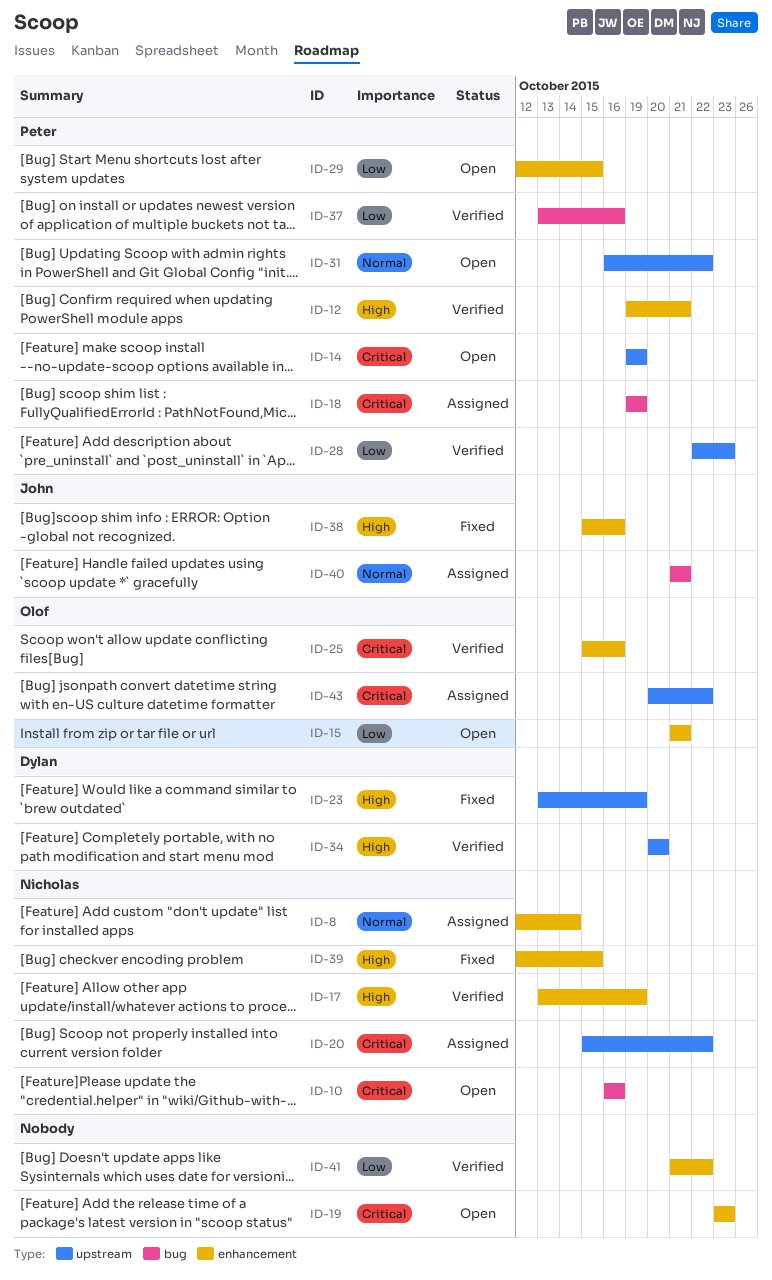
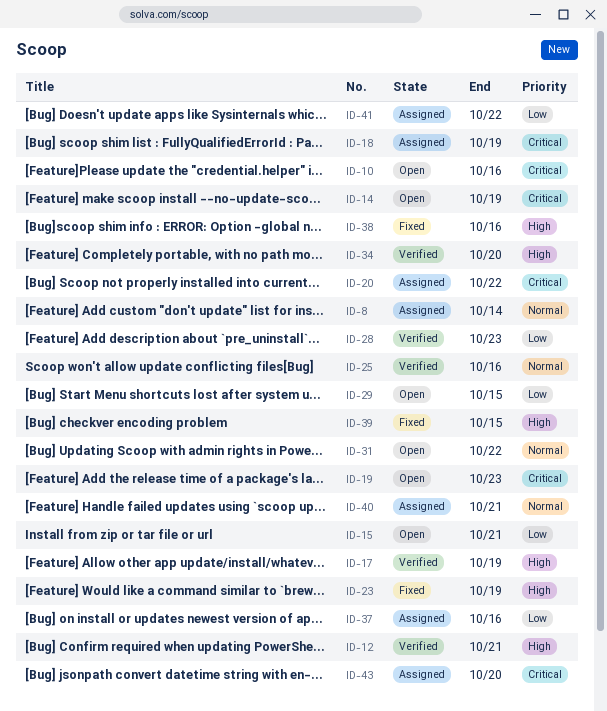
ID-25, priority: Critical -> Normal
ID-37, status: Verified -> Assigned
ID-41, status: Verified -> Assigned
ID-43, due: Oct 22 -> Oct 20

